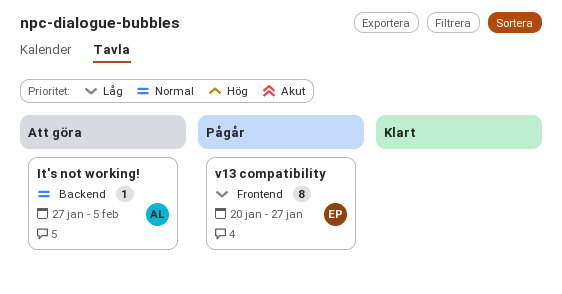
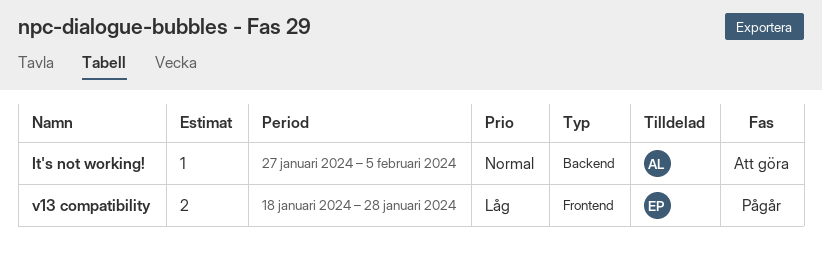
v13 compatibility, estimate: 8 -> 2
v13 compatibility, start: Jan 20 -> Jan 18
v13 compatibility, due: Jan 27 -> Jan 28

